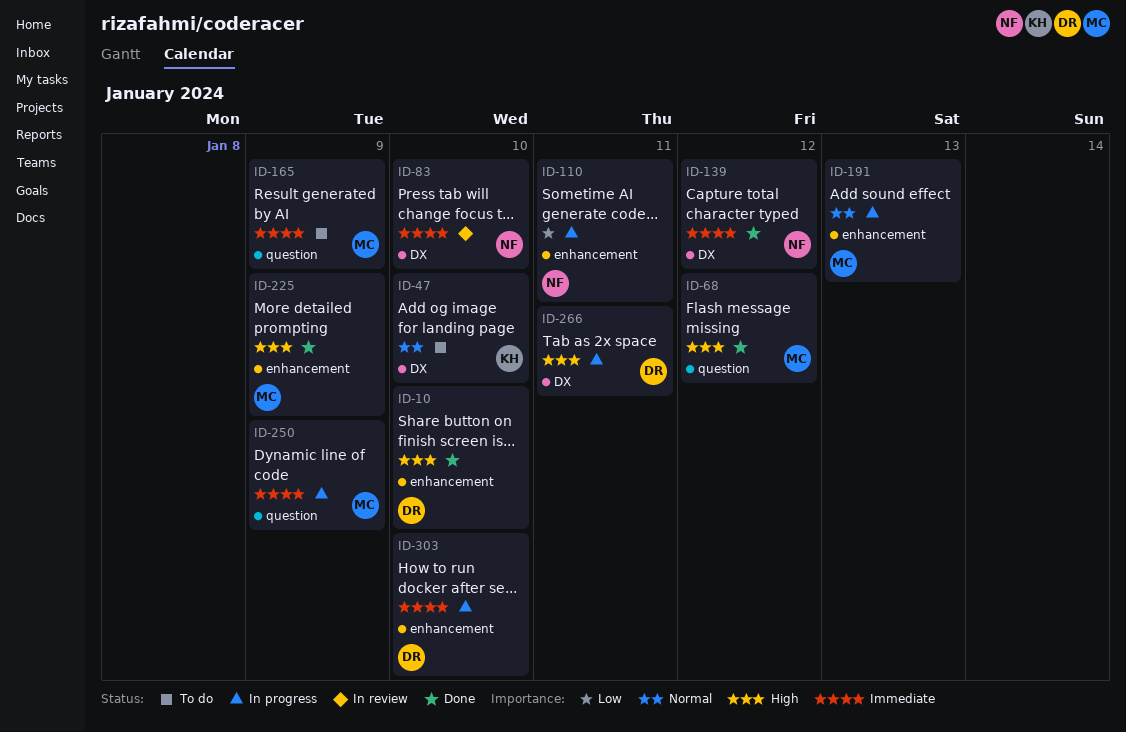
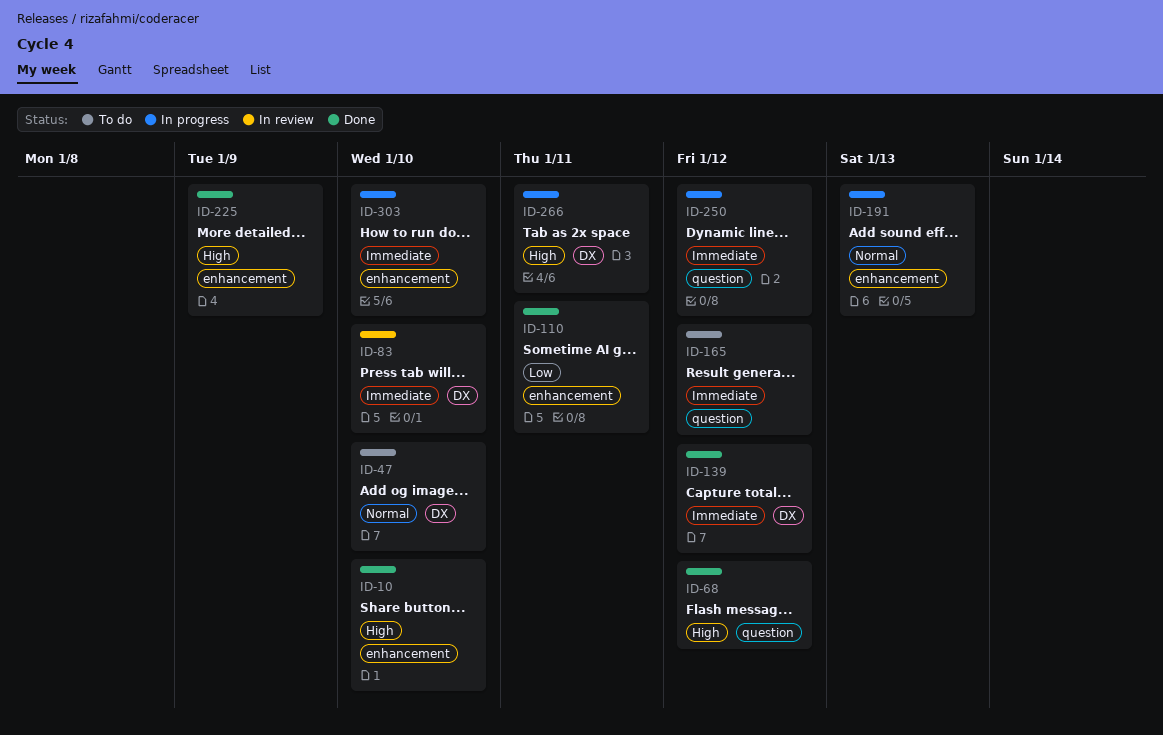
ID-110, status: In progress -> Done
ID-165, due: Jan 9 -> Jan 12
ID-250, due: Jan 9 -> Jan 12

